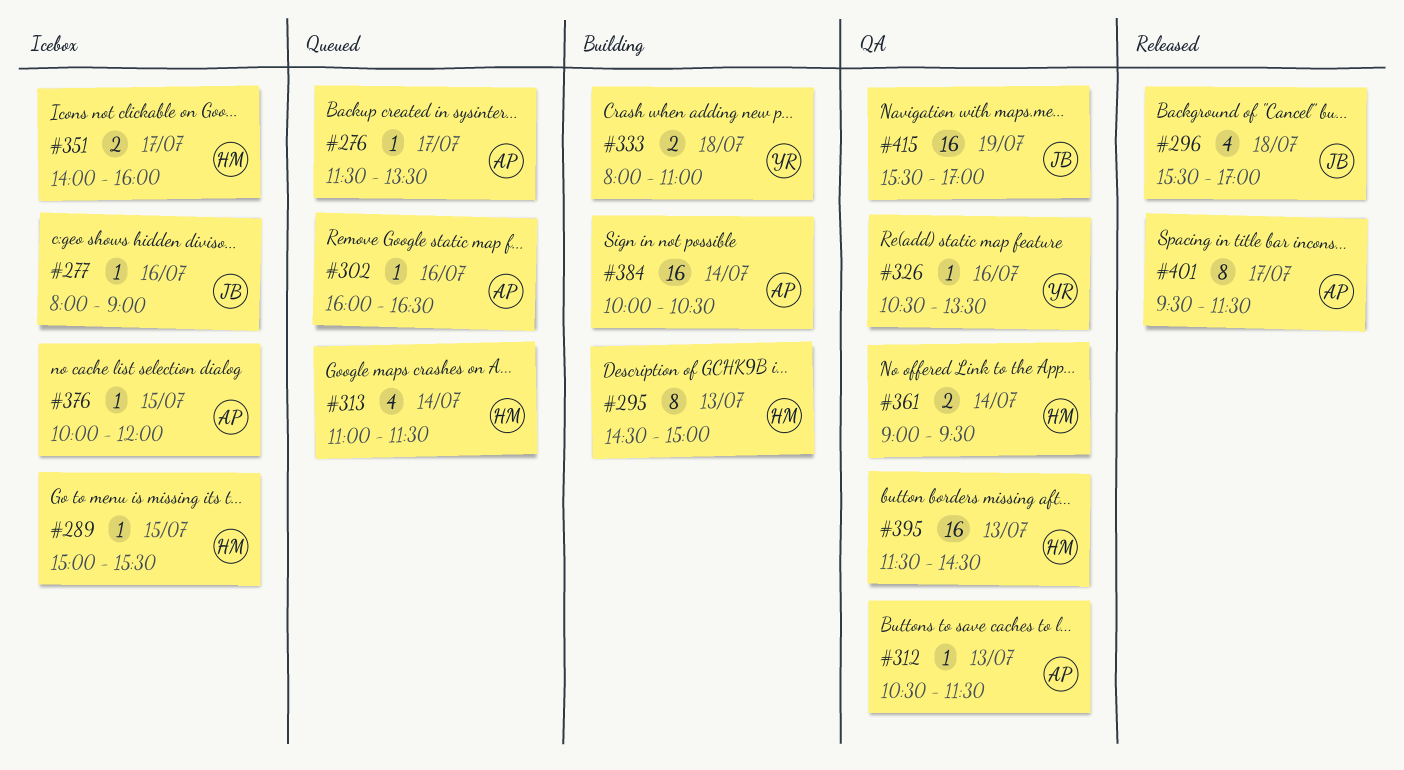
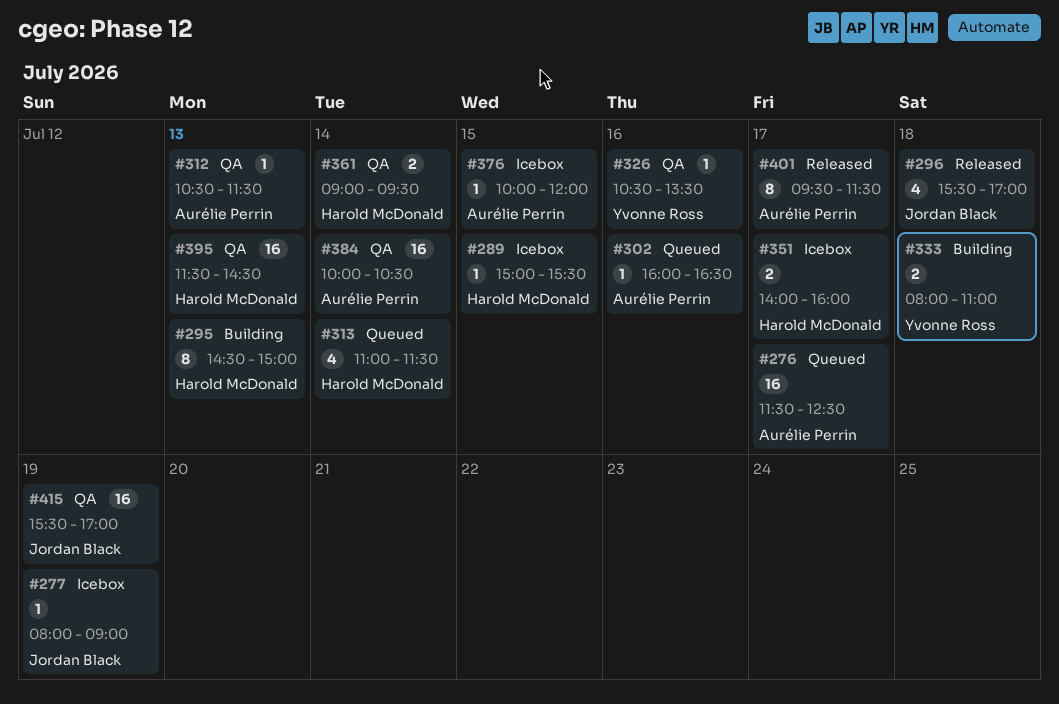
#276, estimate: 1 -> 16
#276, ends: 13:30 -> 12:30
#277, day: Jul 16 -> Jul 19
#384, status: Building -> QA

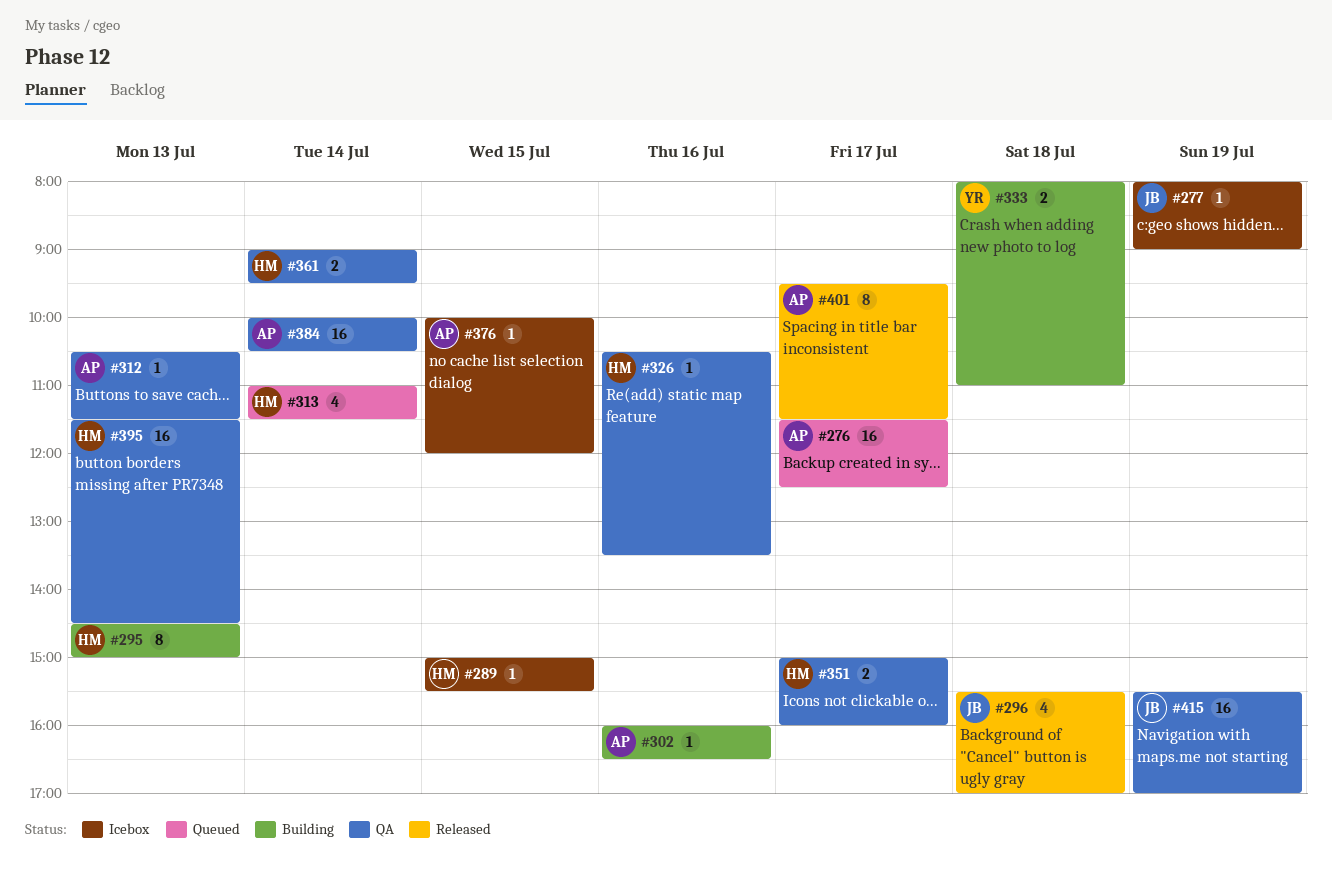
#302, status: Queued -> Building
#326, owner: Yvonne Ross -> Harold McDonald
#351, status: Icebox -> QA
#351, begins: 14:00 -> 15:00

